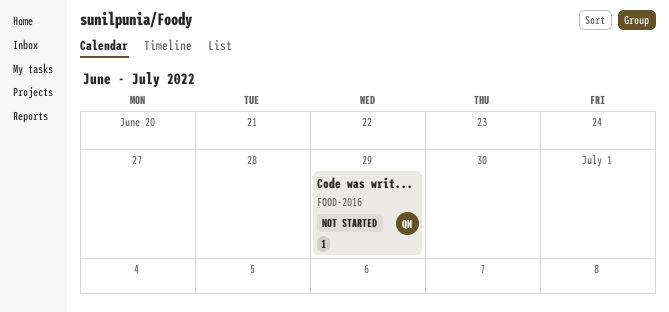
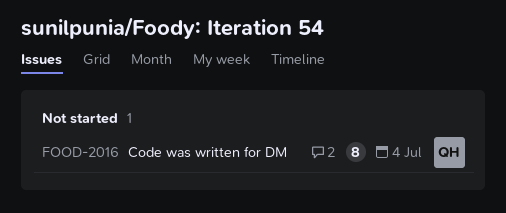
FOOD-2016, estimate: 1 -> 8
FOOD-2016, due: Jun 29 -> Jul 4

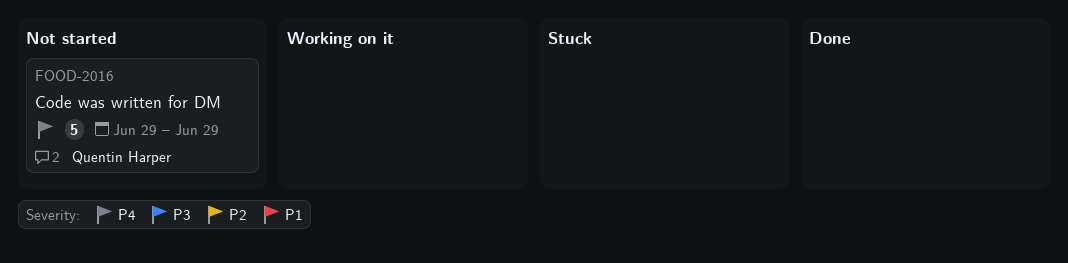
FOOD-2016, estimate: 8 -> 5
FOOD-2016, due: Jul 4 -> Jun 29

